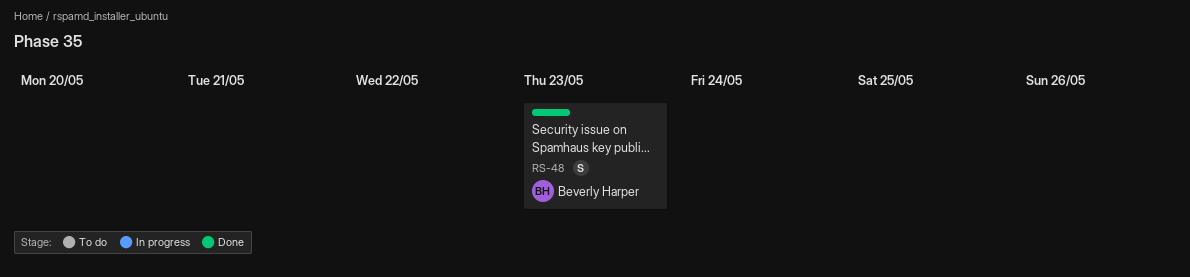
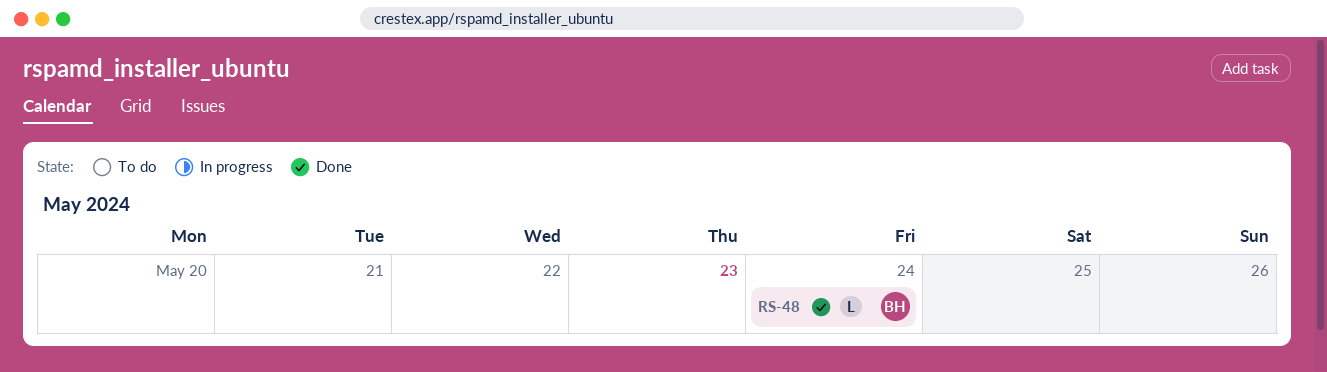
RS-48, estimate: S -> L
RS-48, due: May 23 -> May 24

